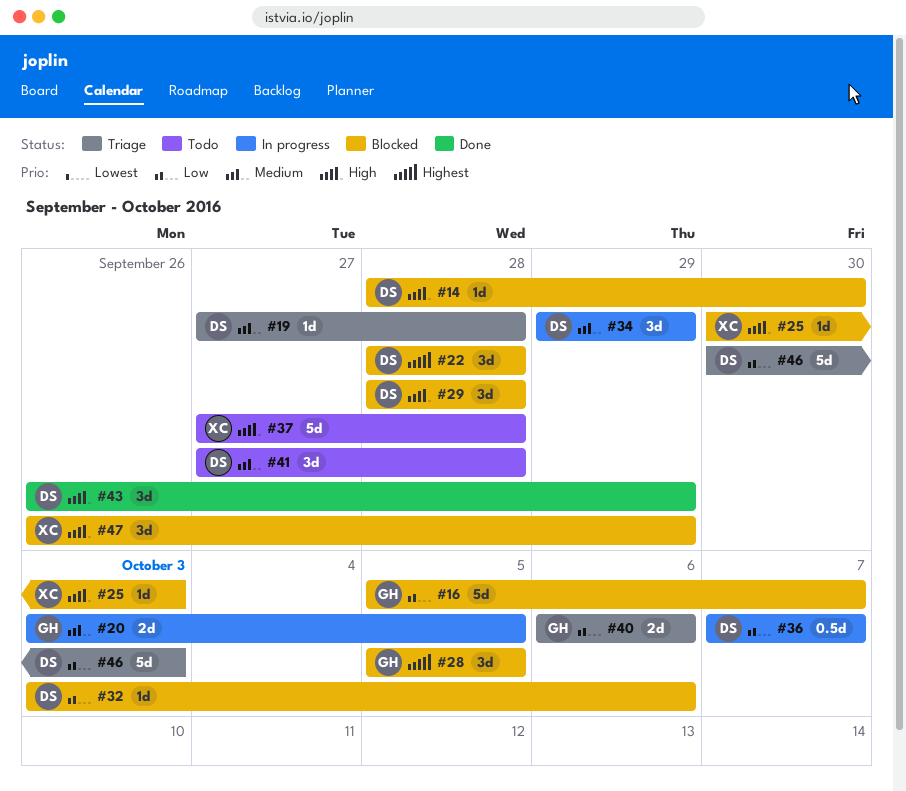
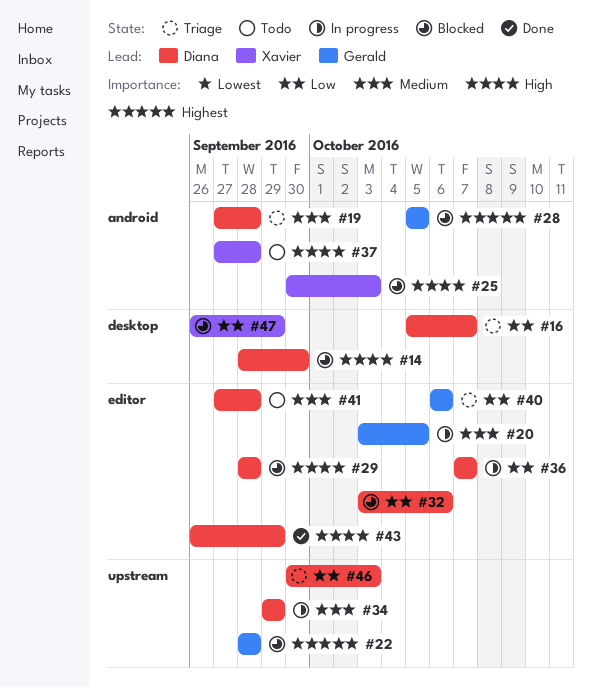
#16, status: Blocked -> Triage
#16, owner: Gerald -> Diana
#22, owner: Diana -> Gerald
#47, priority: High -> Low

